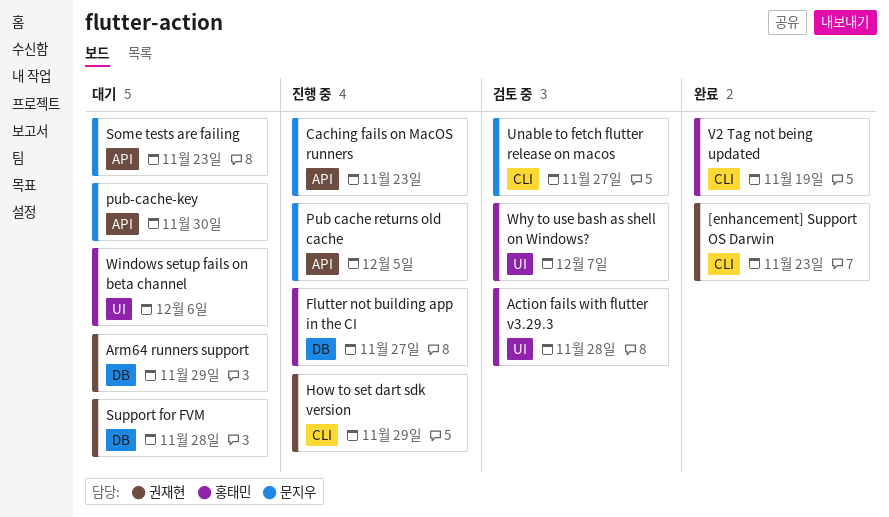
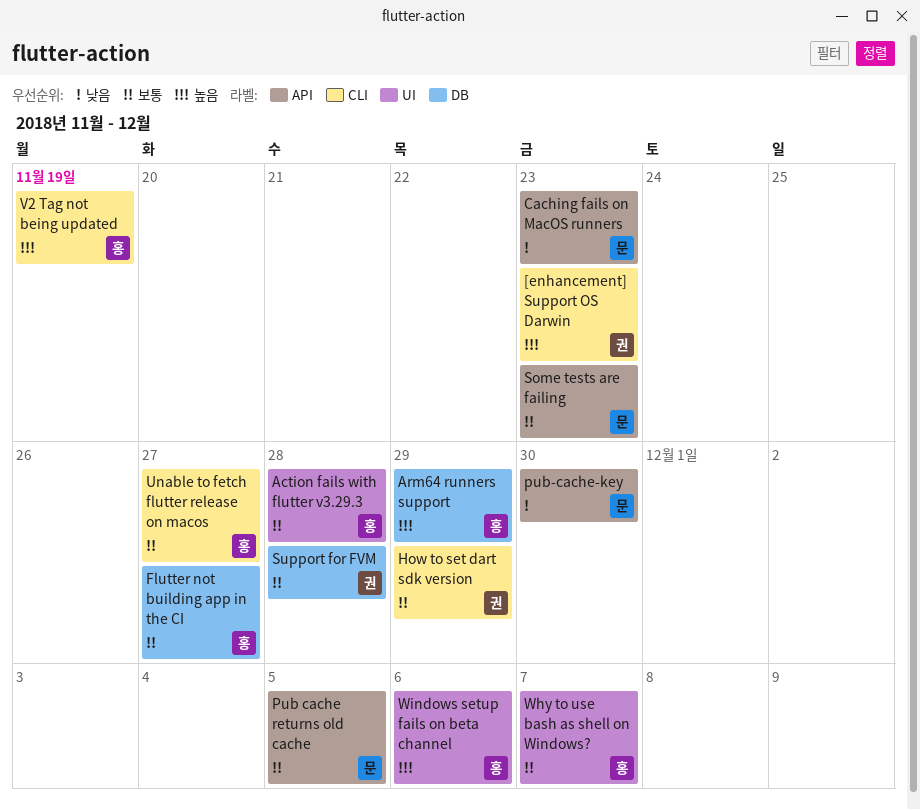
Arm64 runners support, owner: 권재현 -> 홍태민
Unable to fetch flutter release on macos, owner: 문지우 -> 홍태민

